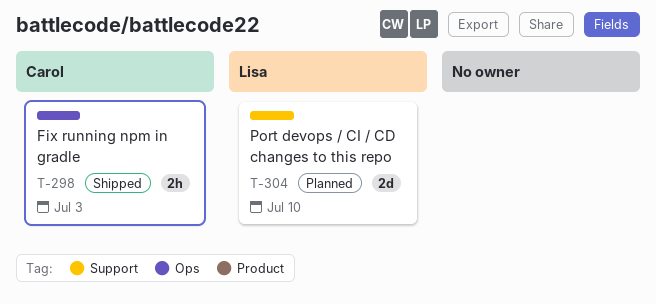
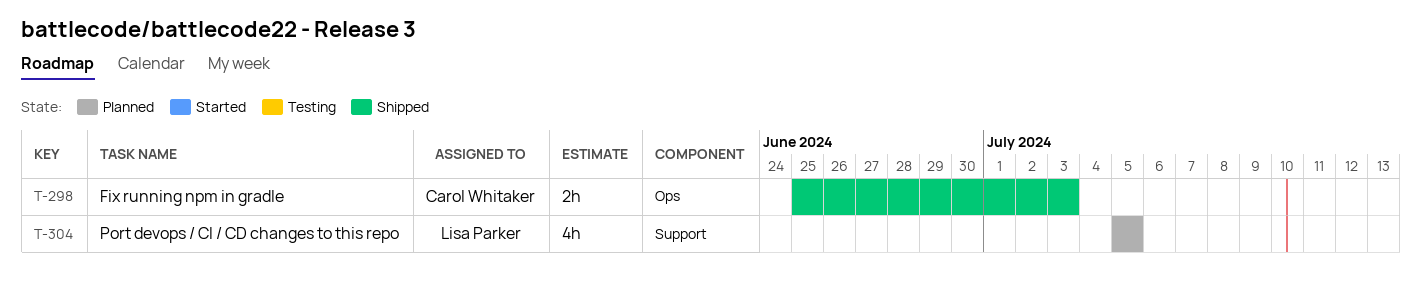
T-304, estimate: 2d -> 4h
T-304, due: Jul 10 -> Jul 5

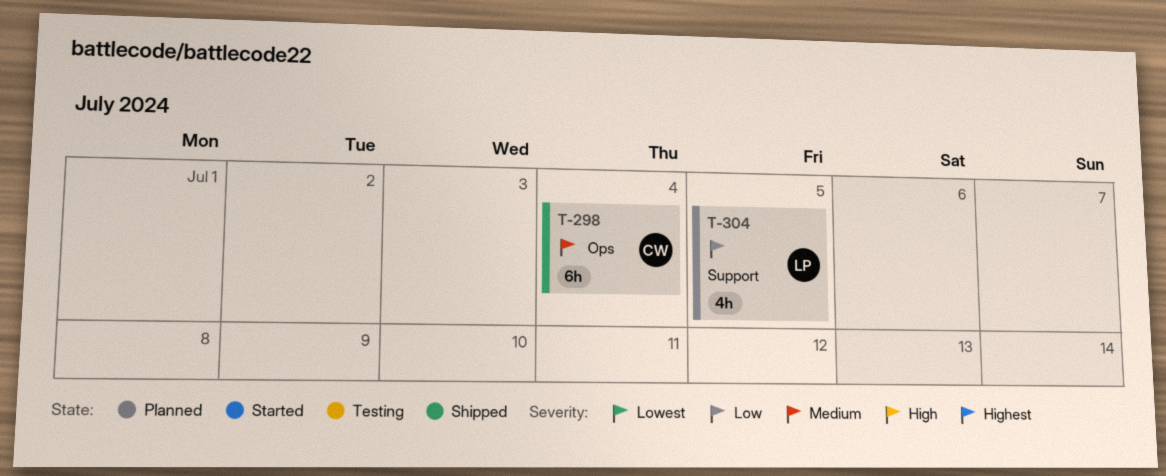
T-298, estimate: 2h -> 6h
T-298, due: Jul 3 -> Jul 4

